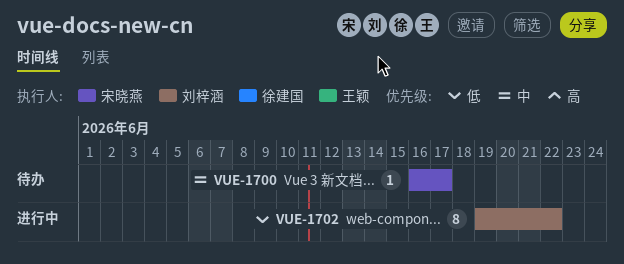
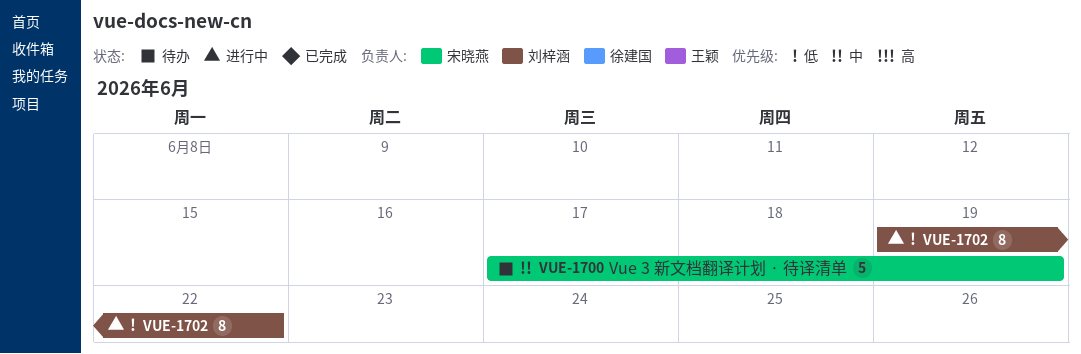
VUE-1700, estimate: 1 -> 5
VUE-1700, start: Jun 16 -> Jun 17
VUE-1700, due: Jun 17 -> Jun 19

